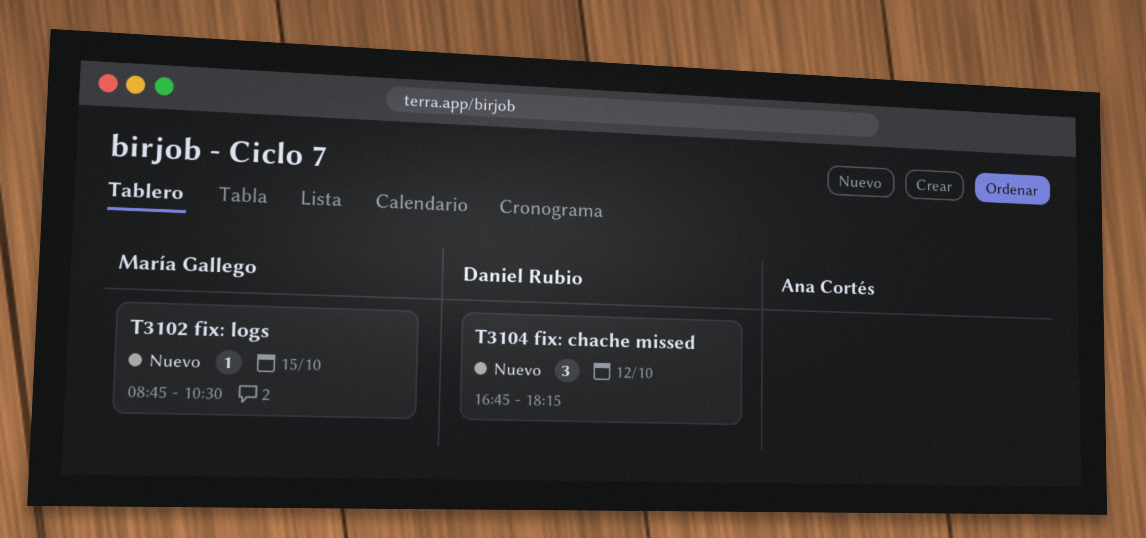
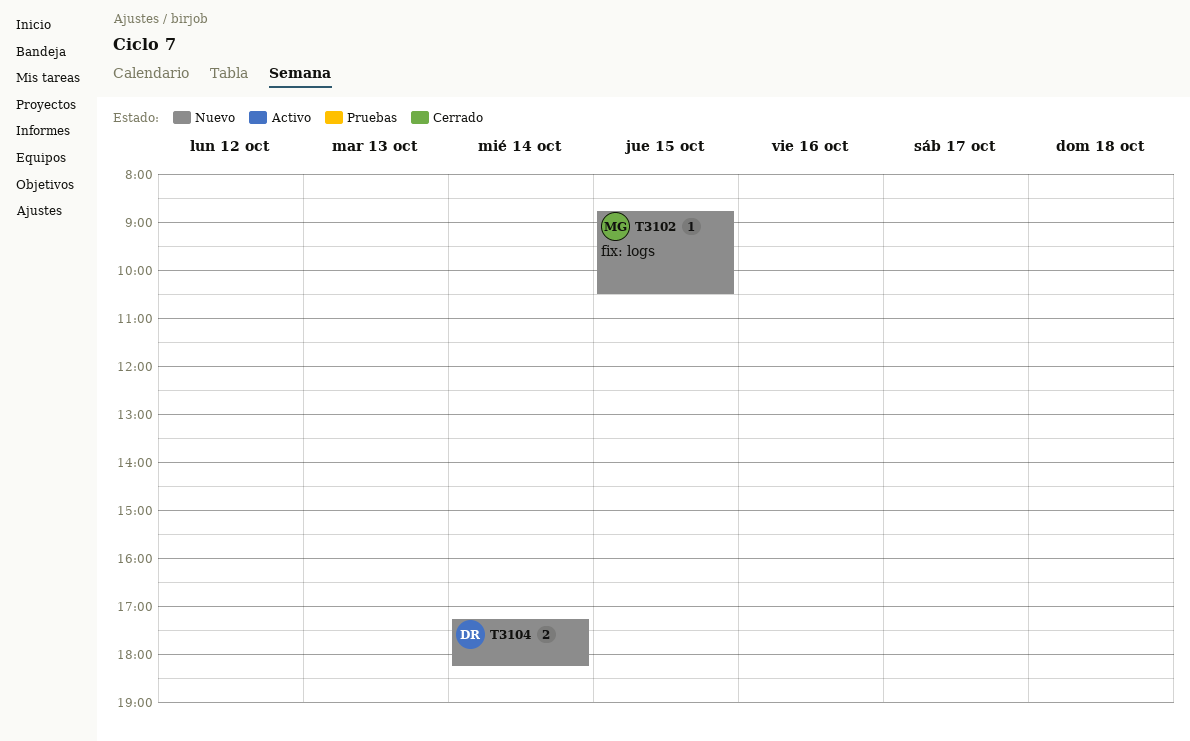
T3104, estimate: 3 -> 2
T3104, day: Oct 12 -> Oct 14
T3104, begins: 16:45 -> 17:15

